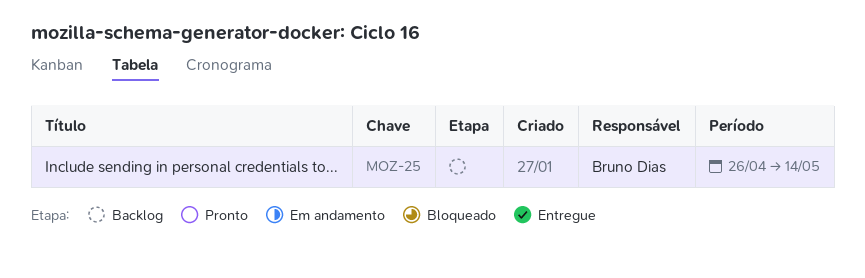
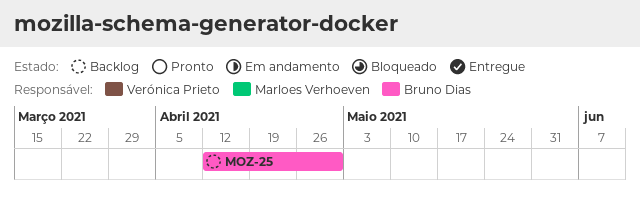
MOZ-25, start: Apr 26 -> Apr 12
MOZ-25, due: May 14 -> Apr 30

